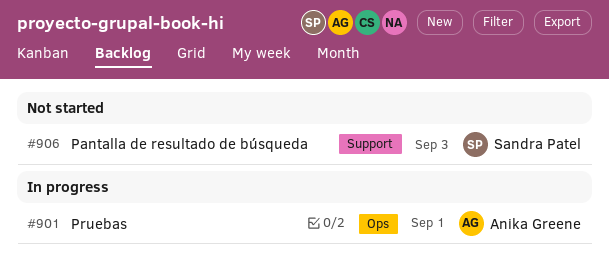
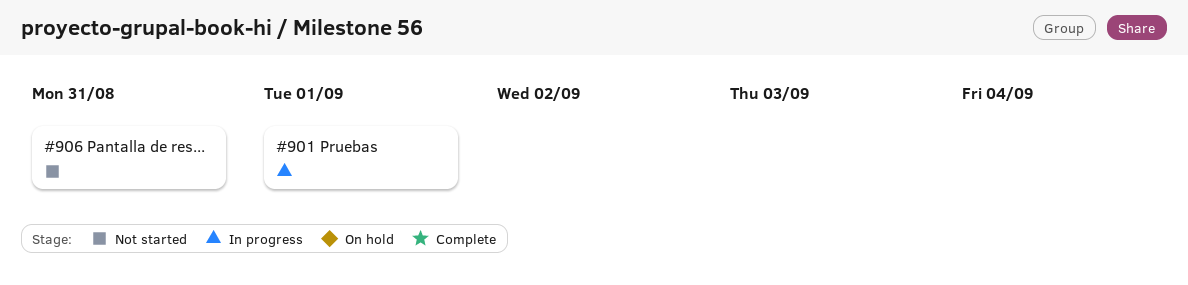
#906, due: Sep 3 -> Aug 31

